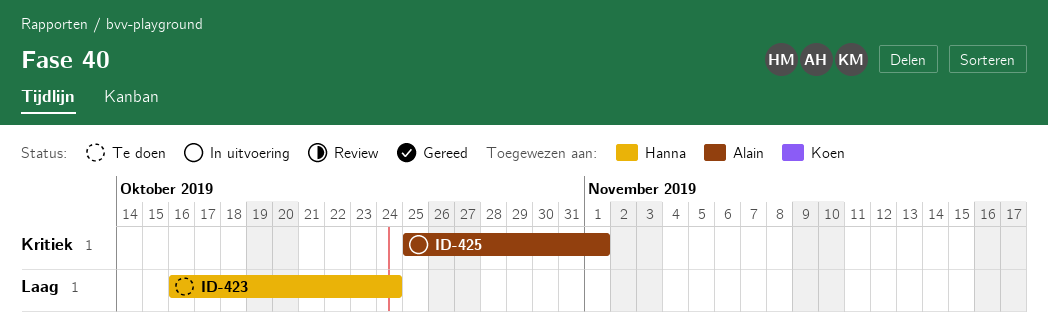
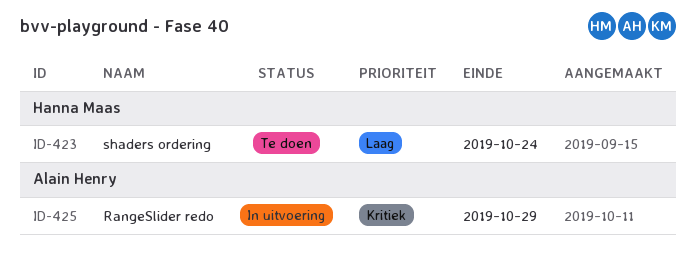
ID-425, due: Nov 1 -> Oct 29

